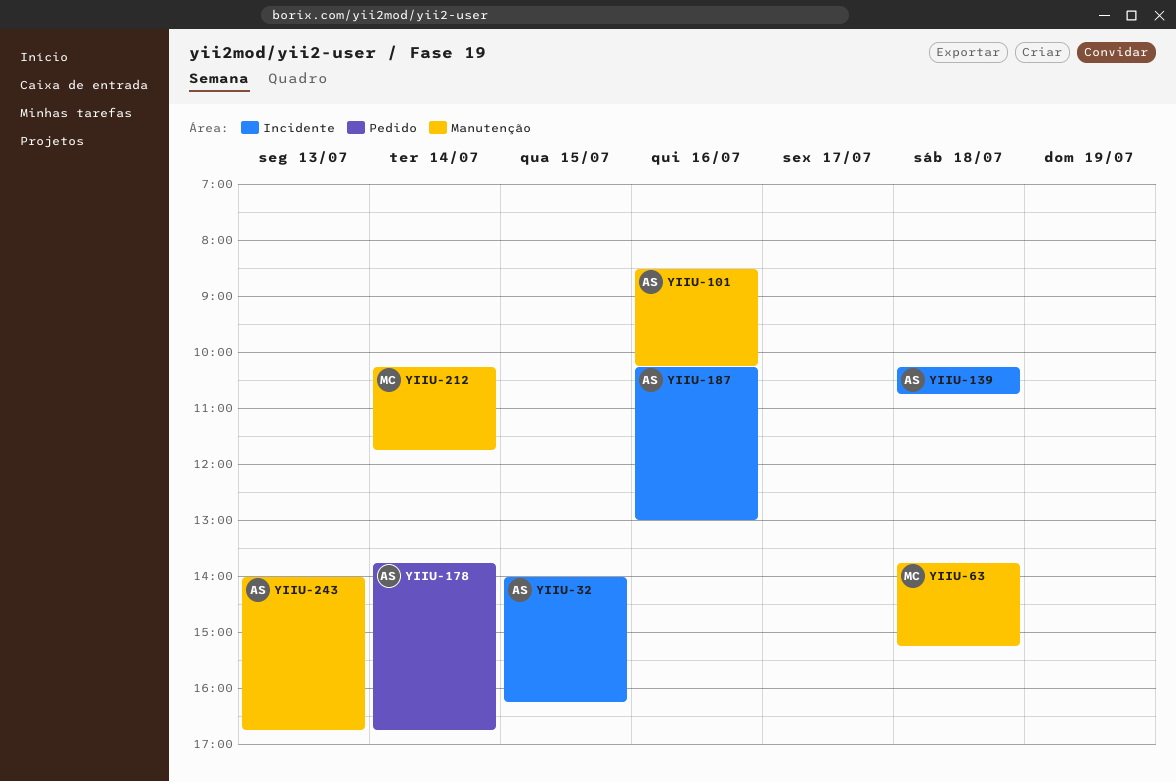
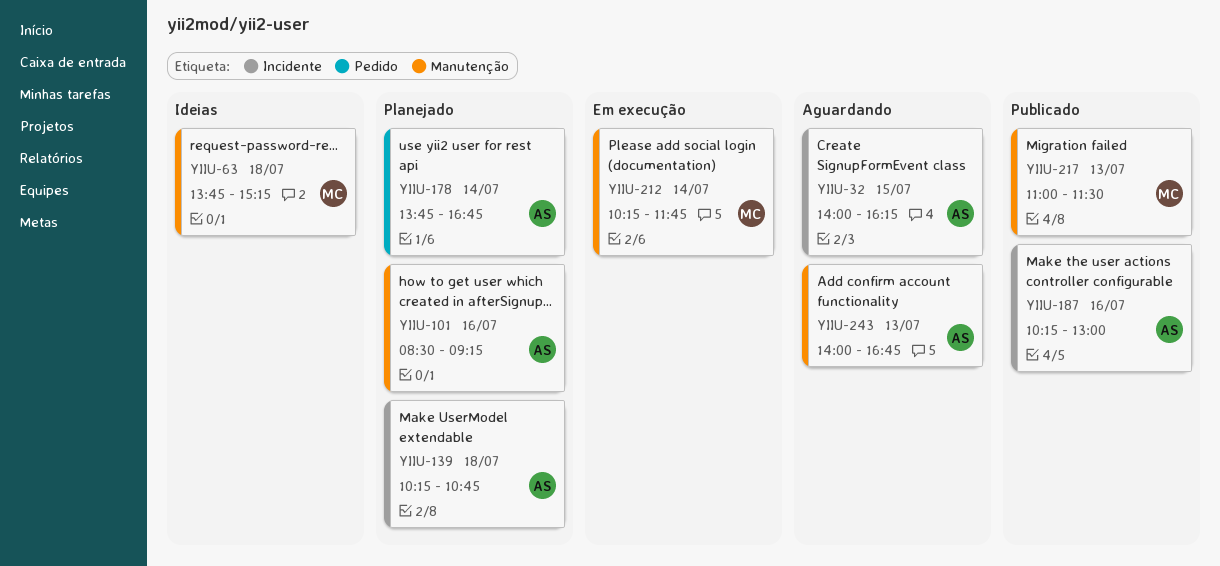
YIIU-101, ends: 10:15 -> 09:15
YIIU-217: none -> present

